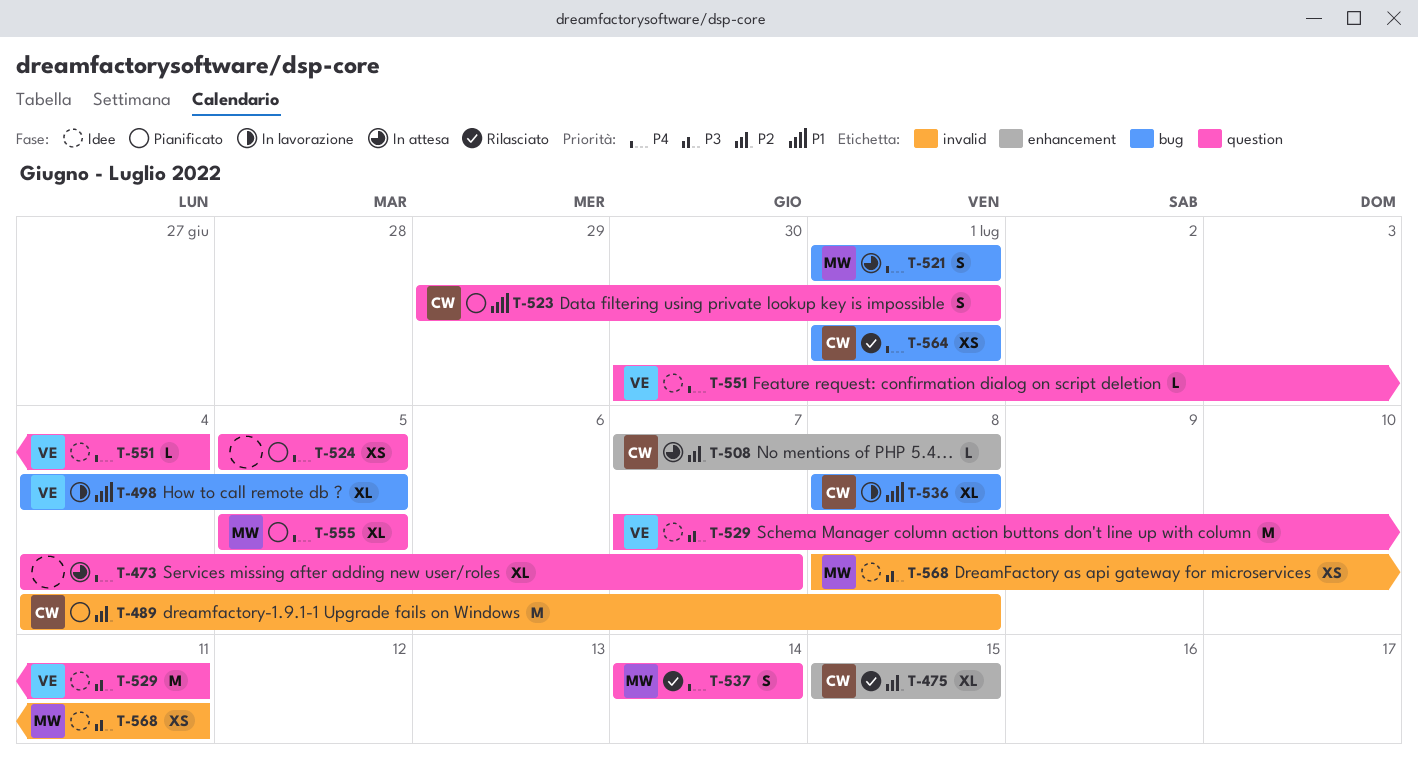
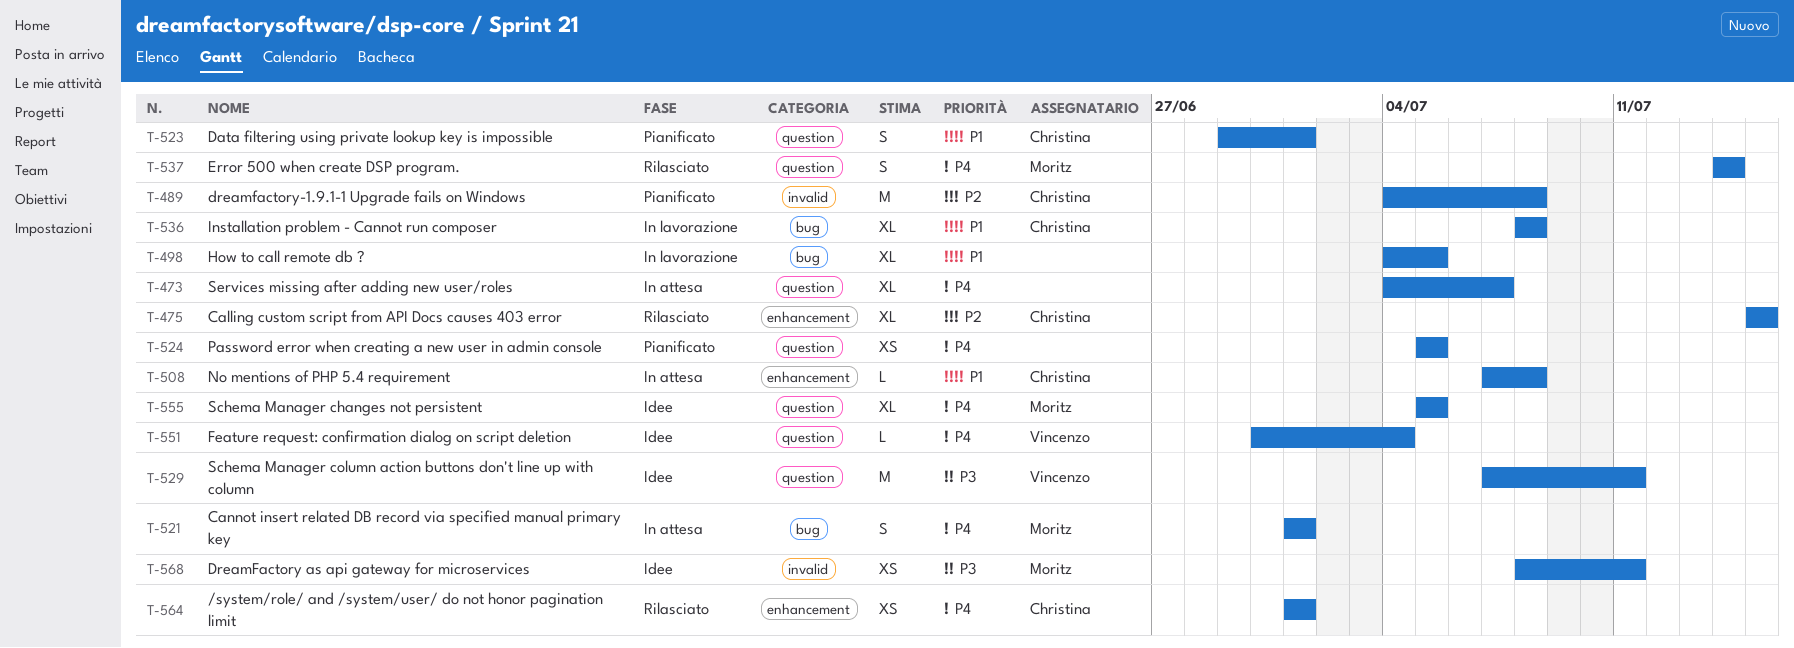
T-498, owner: Vincenzo -> none
T-508, priority: P2 -> P1
T-555, status: Pianificato -> Idee
T-564, label: bug -> enhancement

